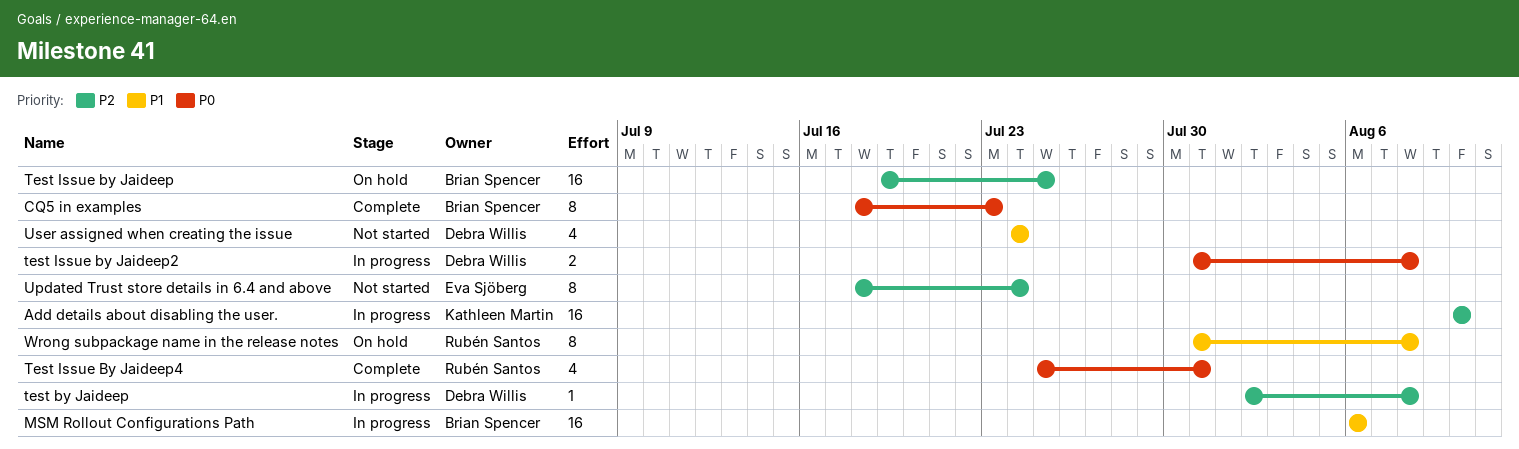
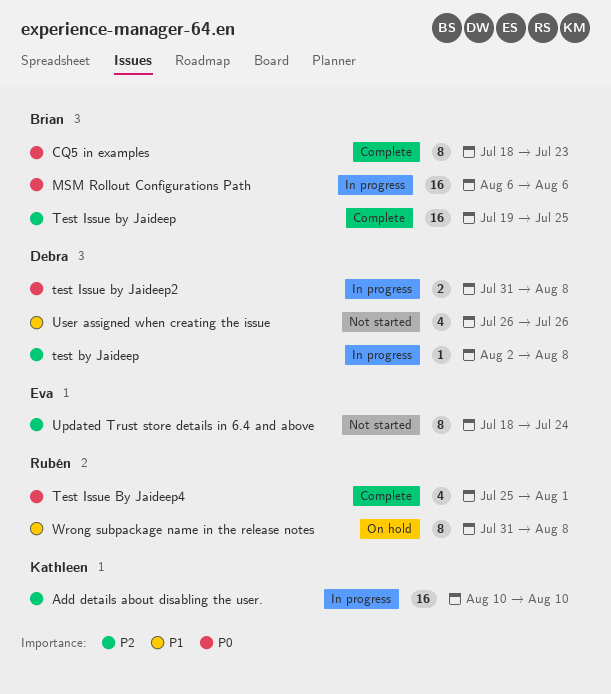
MSM Rollout Configurations Path, priority: P1 -> P0
Test Issue by Jaideep, status: On hold -> Complete
Test Issue By Jaideep4, due: Jul 31 -> Aug 1
User assigned when creating the issue, start: Jul 24 -> Jul 26
User assigned when creating the issue, due: Jul 24 -> Jul 26

